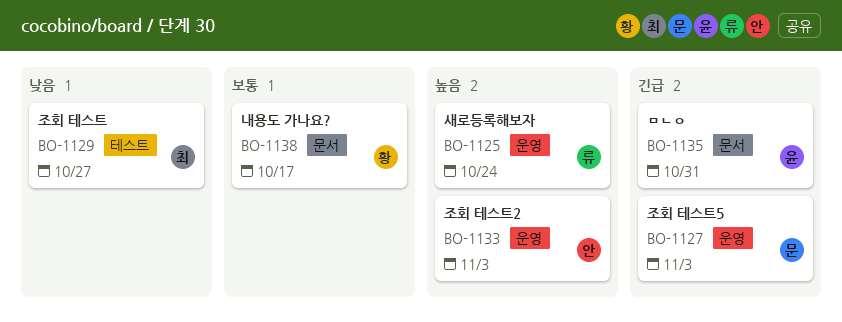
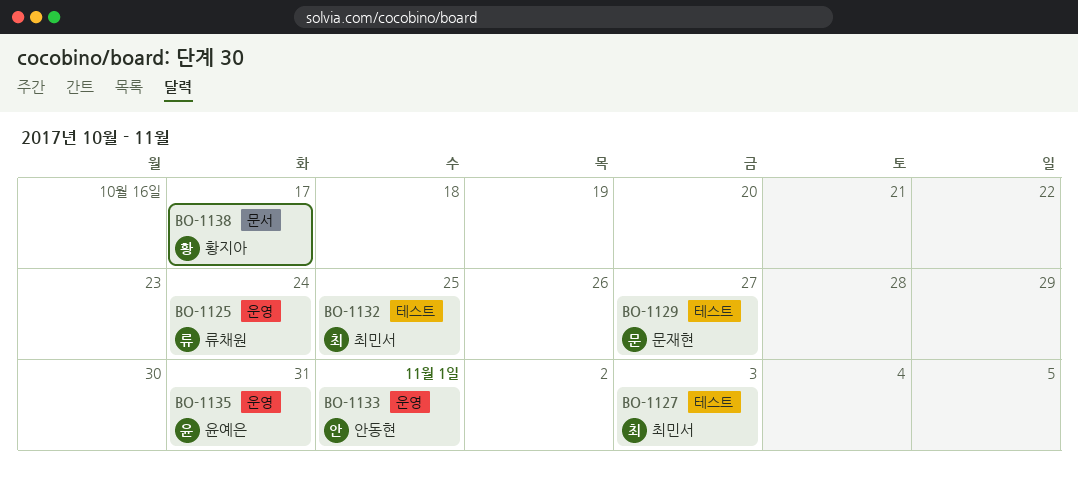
BO-1127, owner: 문재현 -> 최민서
BO-1127, label: 운영 -> 테스트
BO-1129, owner: 최민서 -> 문재현
BO-1132: none -> present
BO-1133, due: Nov 3 -> Nov 1
BO-1135, label: 문서 -> 운영

